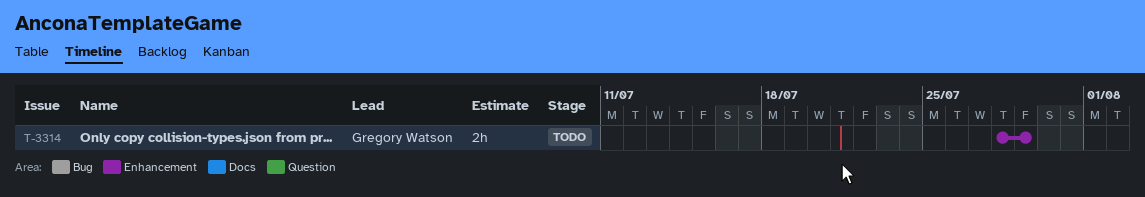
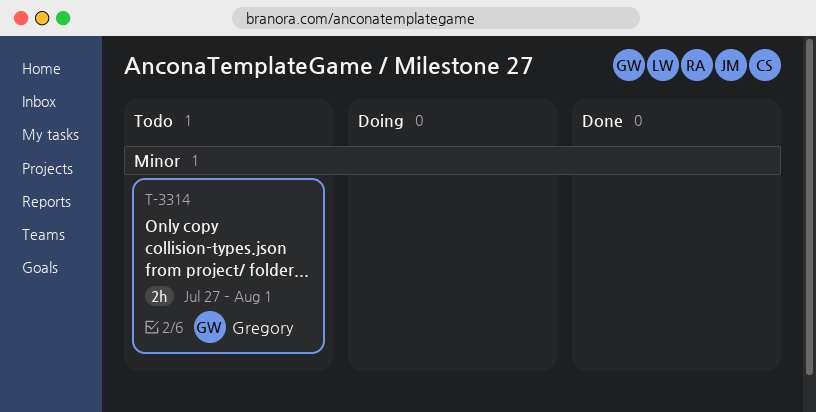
T-3314, start: Jul 28 -> Jul 27
T-3314, due: Jul 29 -> Aug 1

